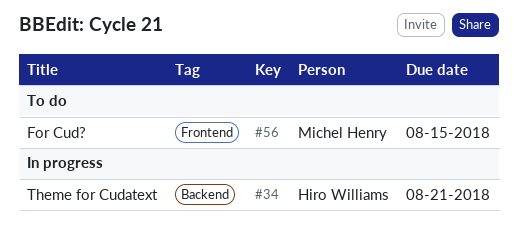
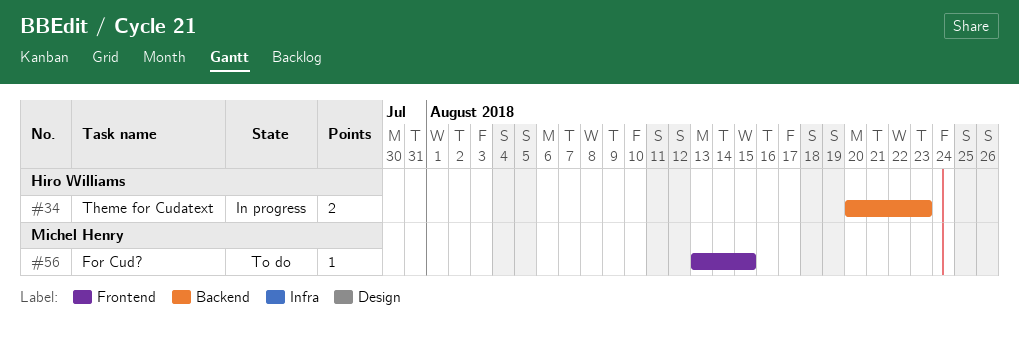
#34, due: Aug 21 -> Aug 23

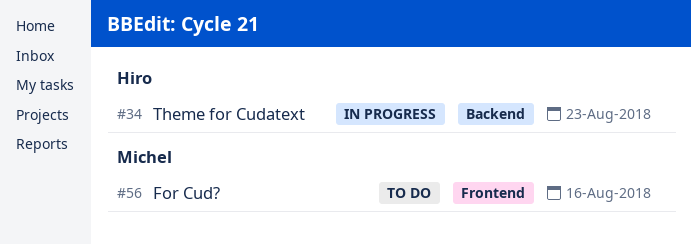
#56, due: Aug 15 -> Aug 16

